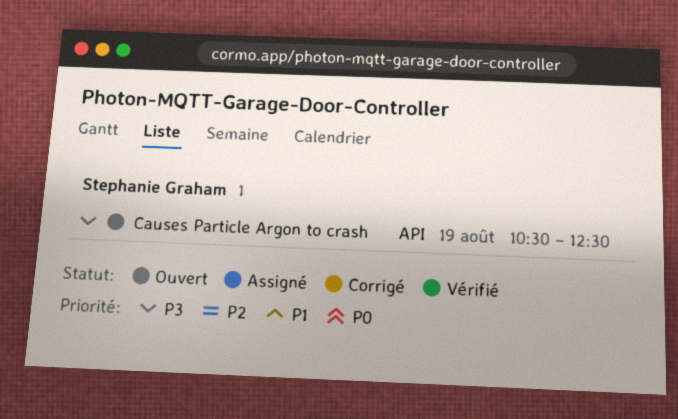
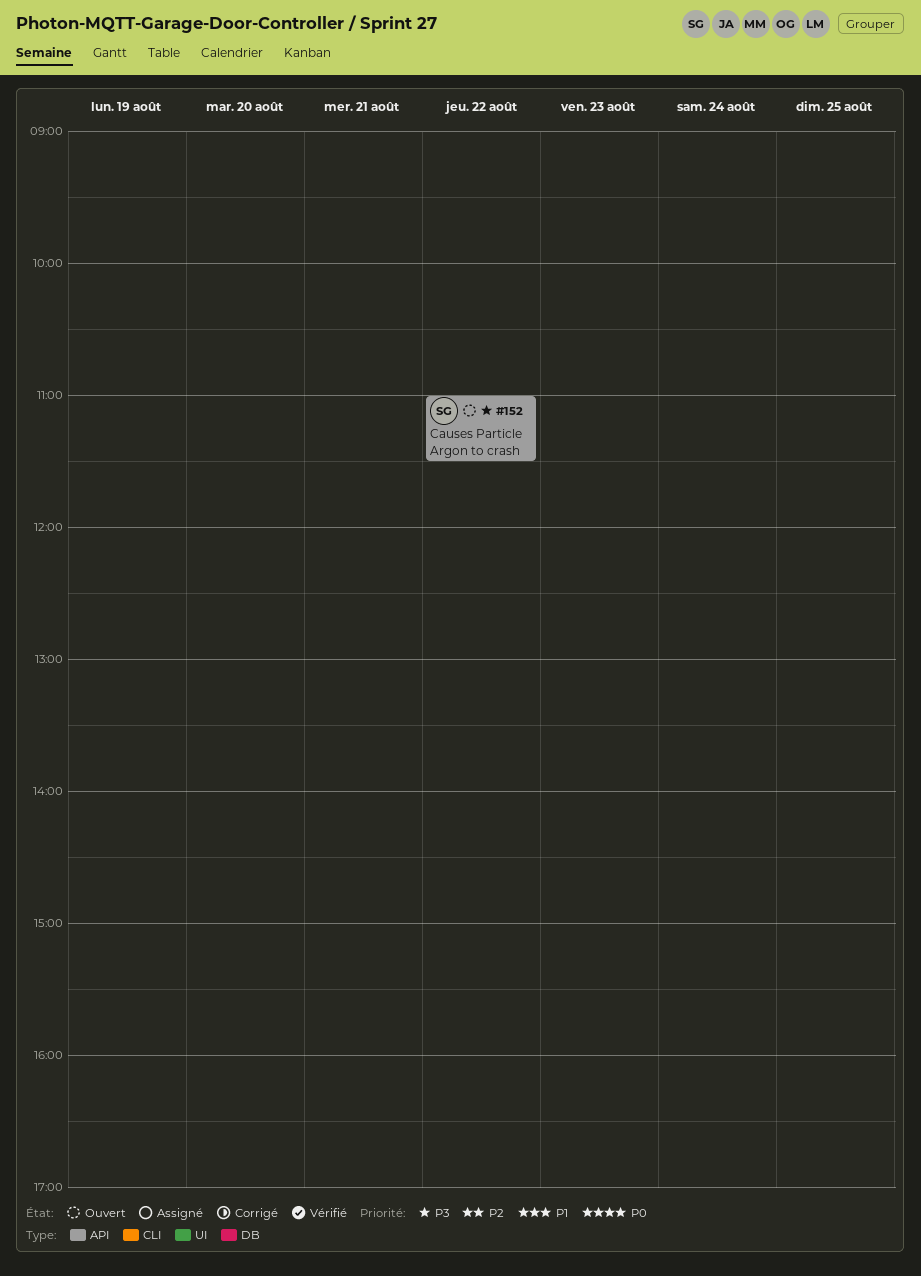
Causes Particle Argon to crash, day: Aug 19 -> Aug 22
Causes Particle Argon to crash, begins: 10:30 -> 11:00
Causes Particle Argon to crash, ends: 12:30 -> 11:30

